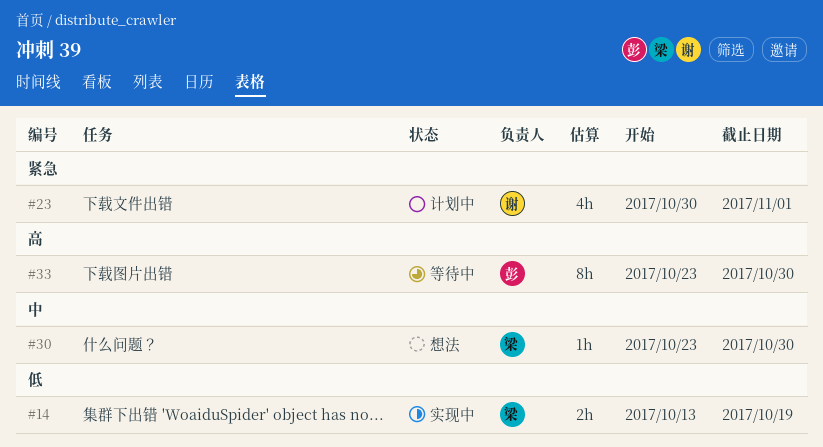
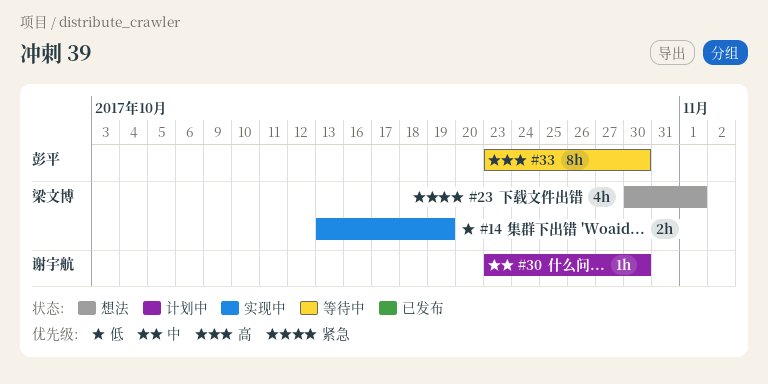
#23, status: 计划中 -> 想法
#23, owner: 谢宇航 -> 梁文博
#30, status: 想法 -> 计划中
#30, owner: 梁文博 -> 谢宇航

